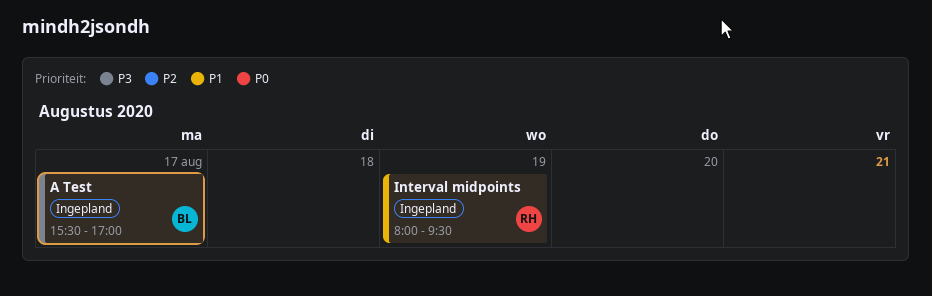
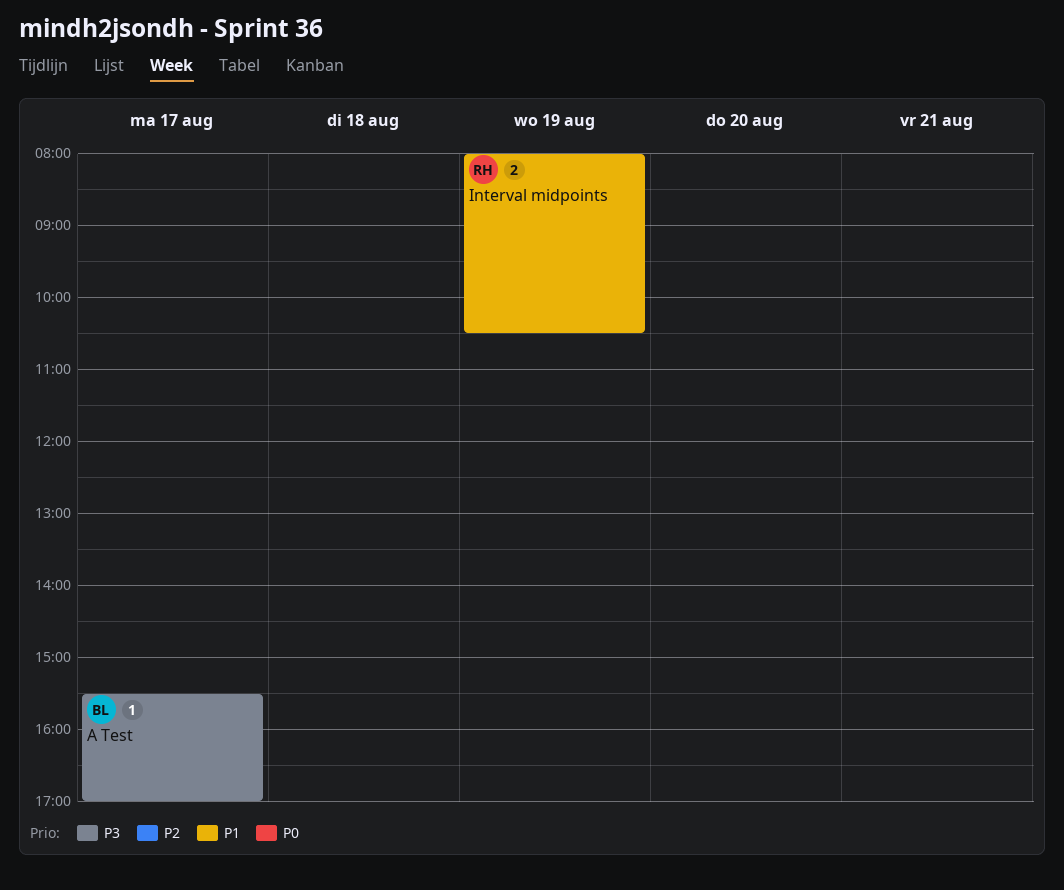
Interval midpoints, ends: 09:30 -> 10:30

